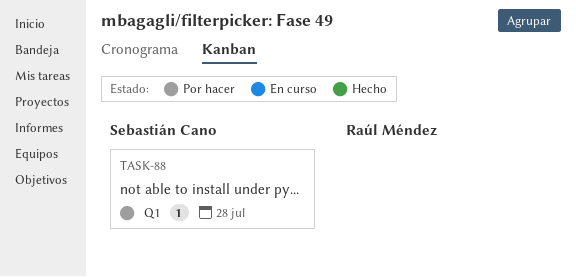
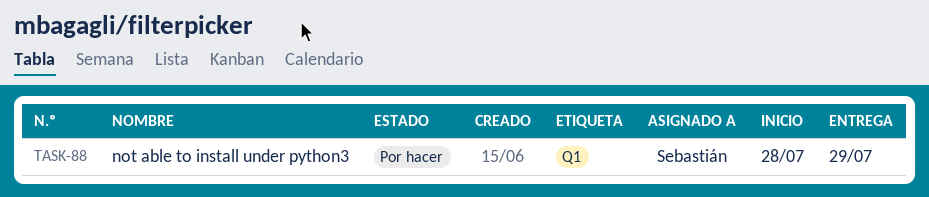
TASK-88, due: Jul 28 -> Jul 29

